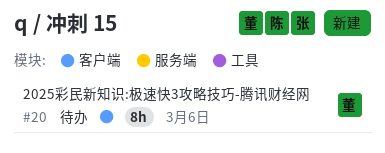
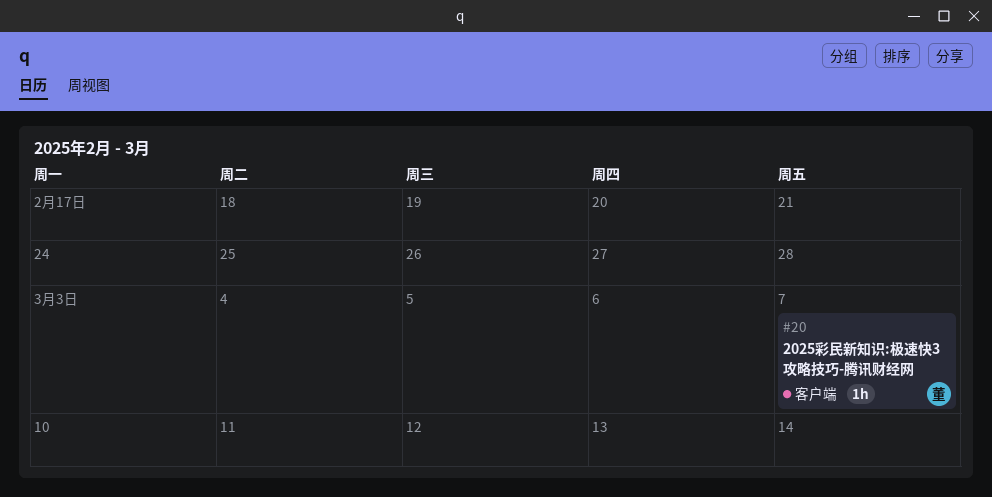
#20, estimate: 8h -> 1h
#20, due: Mar 6 -> Mar 7

